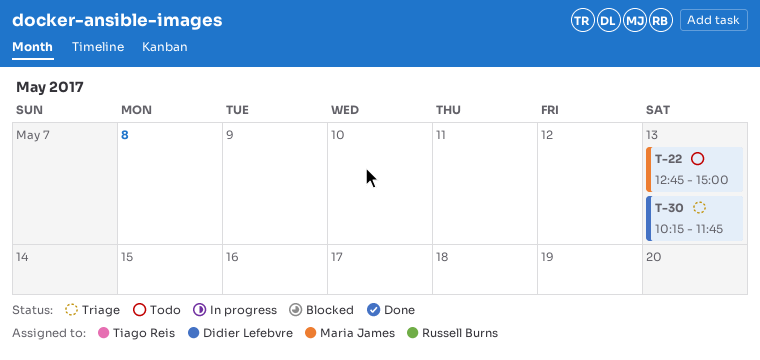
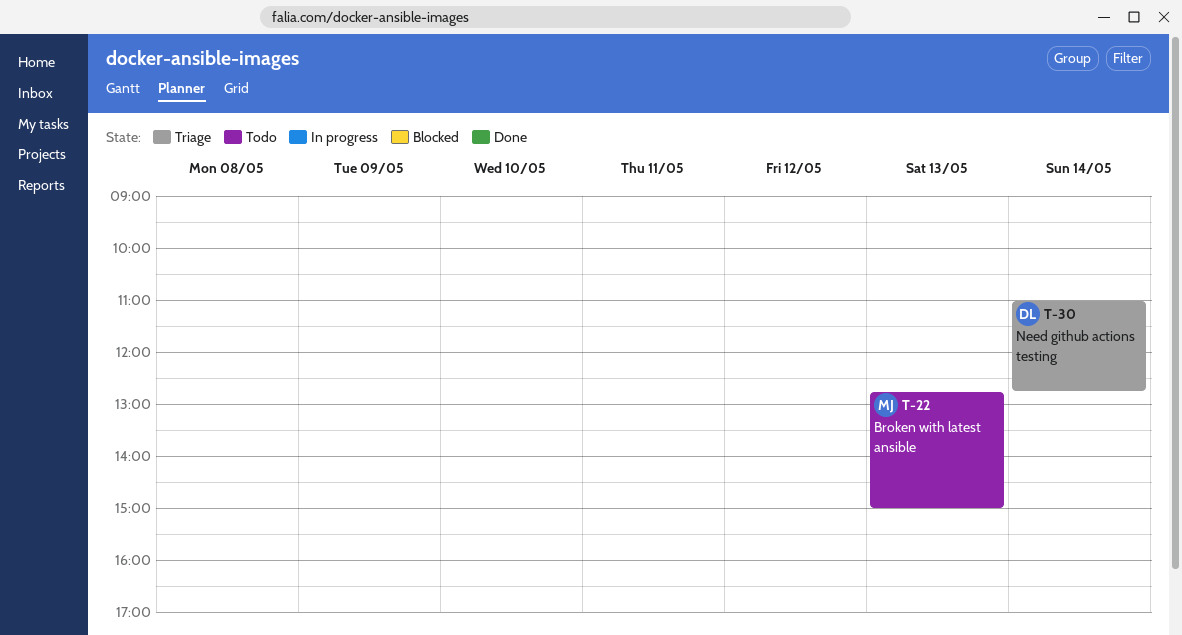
T-30, day: May 13 -> May 14
T-30, begins: 10:15 -> 11:00
T-30, ends: 11:45 -> 12:45

